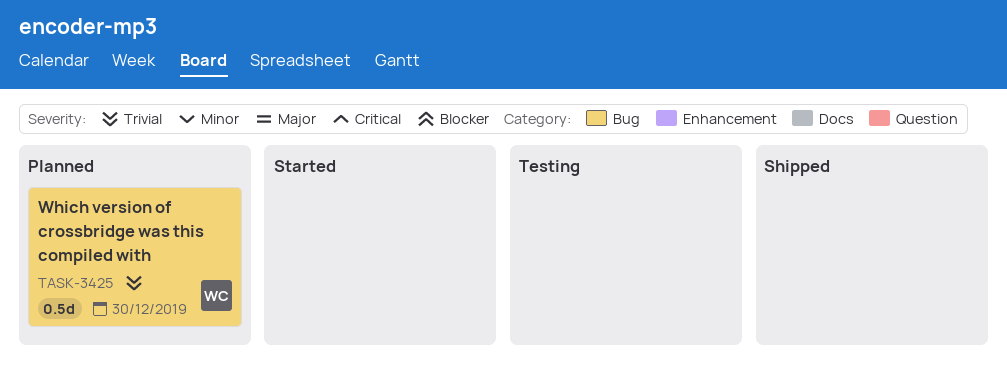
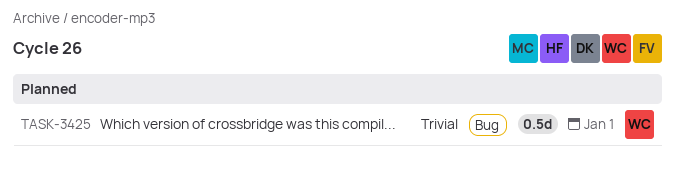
TASK-3425, day: Dec 30 -> Jan 1

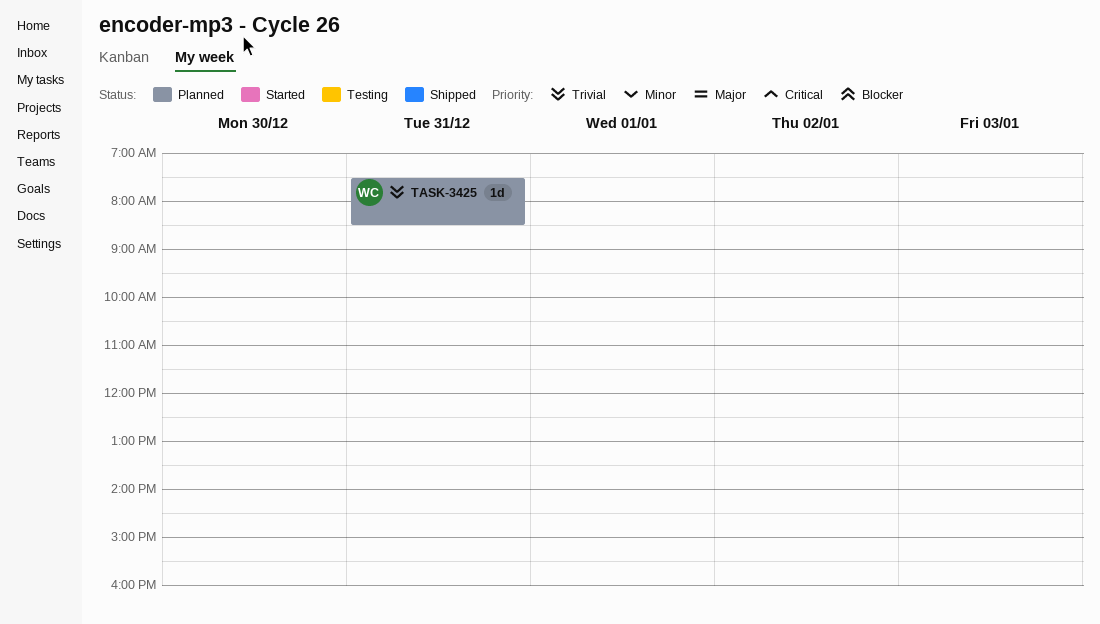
TASK-3425, estimate: 0.5d -> 1d
TASK-3425, day: Jan 1 -> Dec 31

